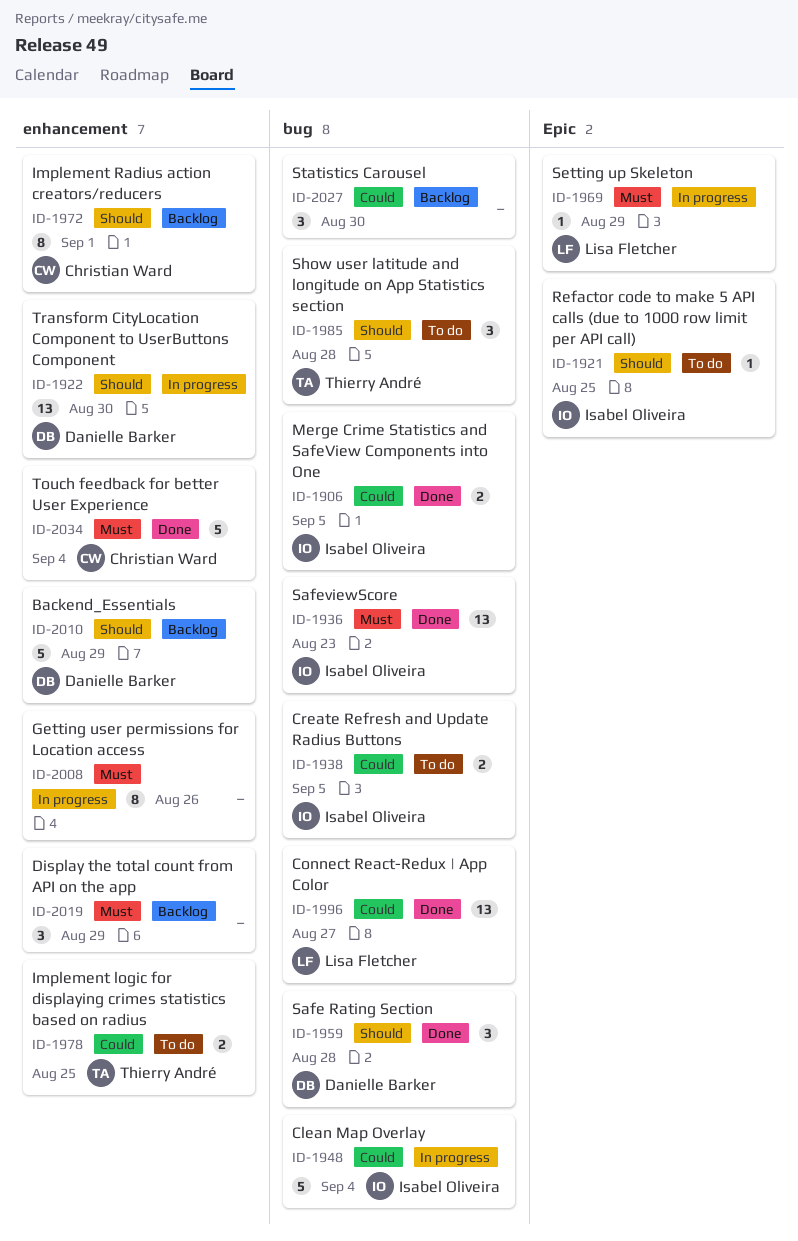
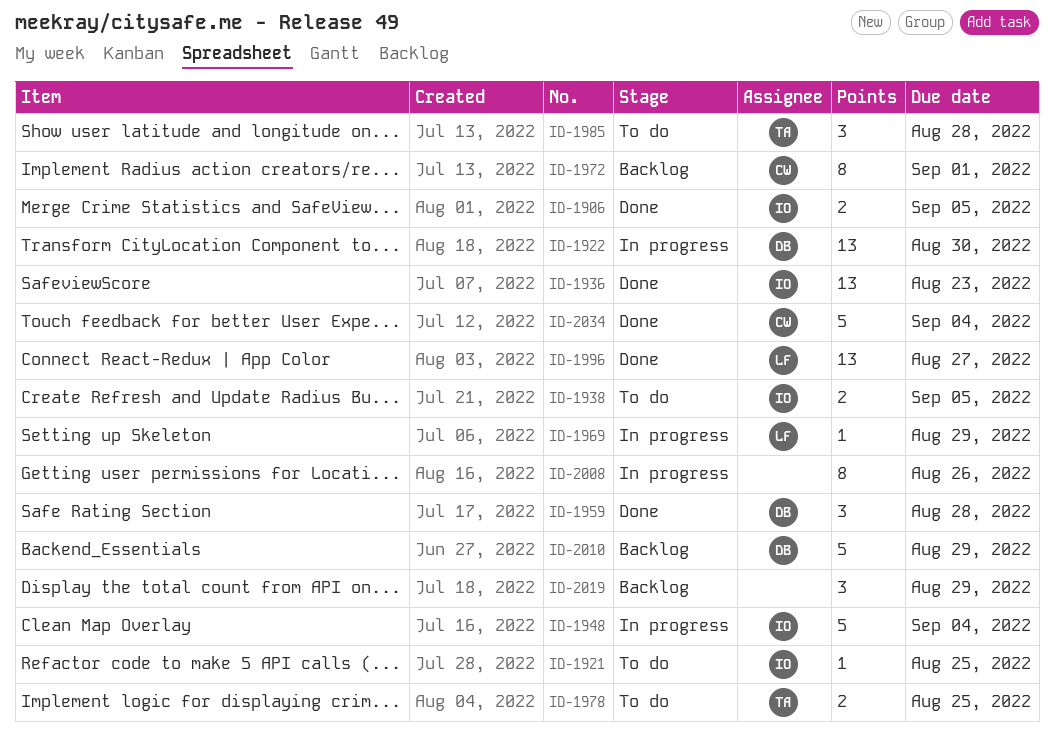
ID-2027: present -> none

